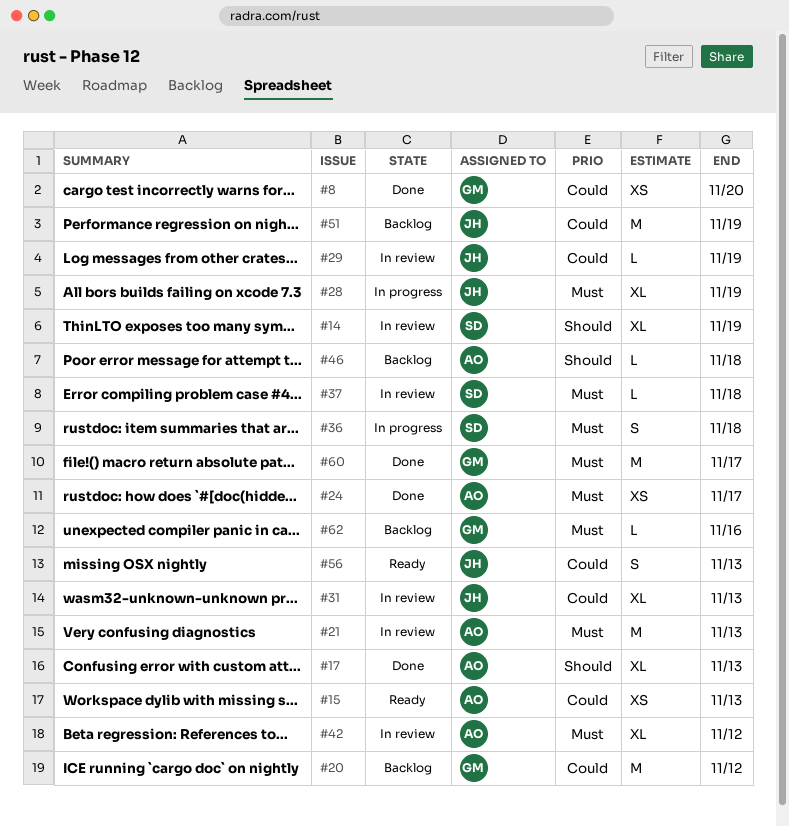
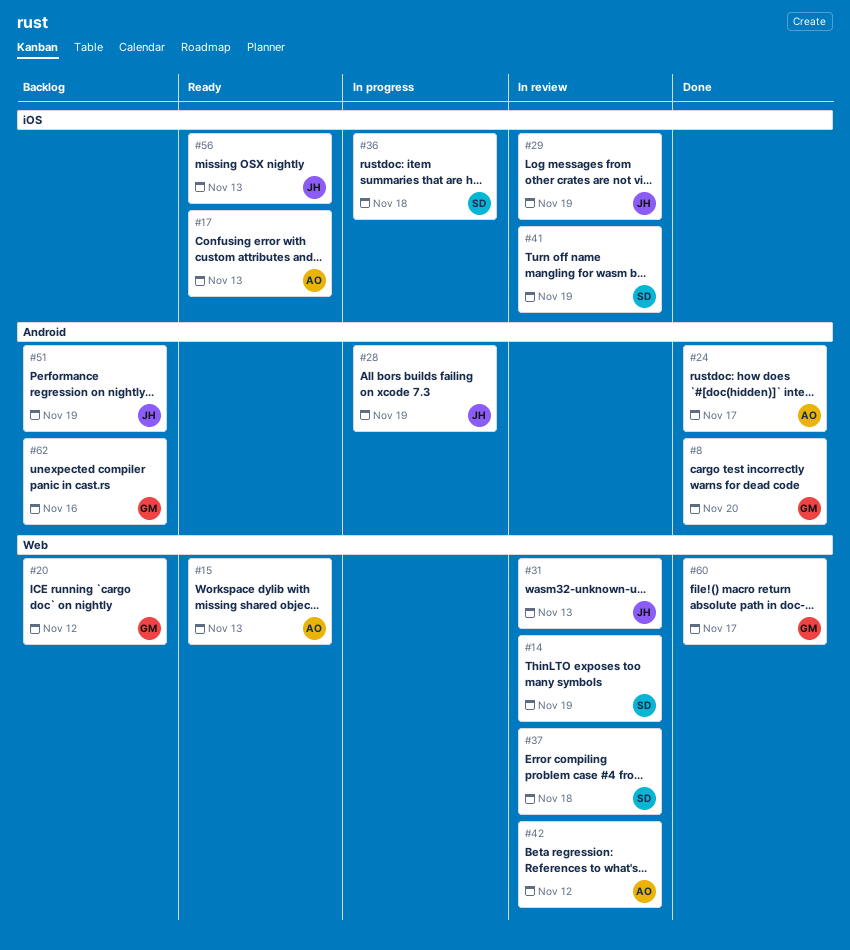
#17, status: Done -> Ready
#21: present -> none
#41: none -> present
#46: present -> none

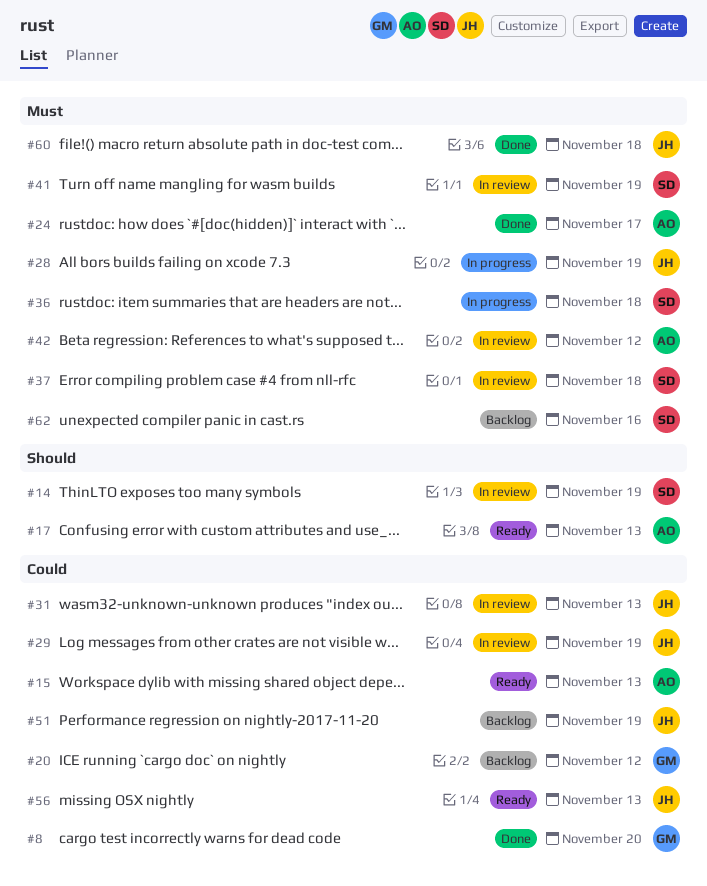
#60, owner: GM -> JH
#60, due: Nov 17 -> Nov 18
#62, owner: GM -> SD

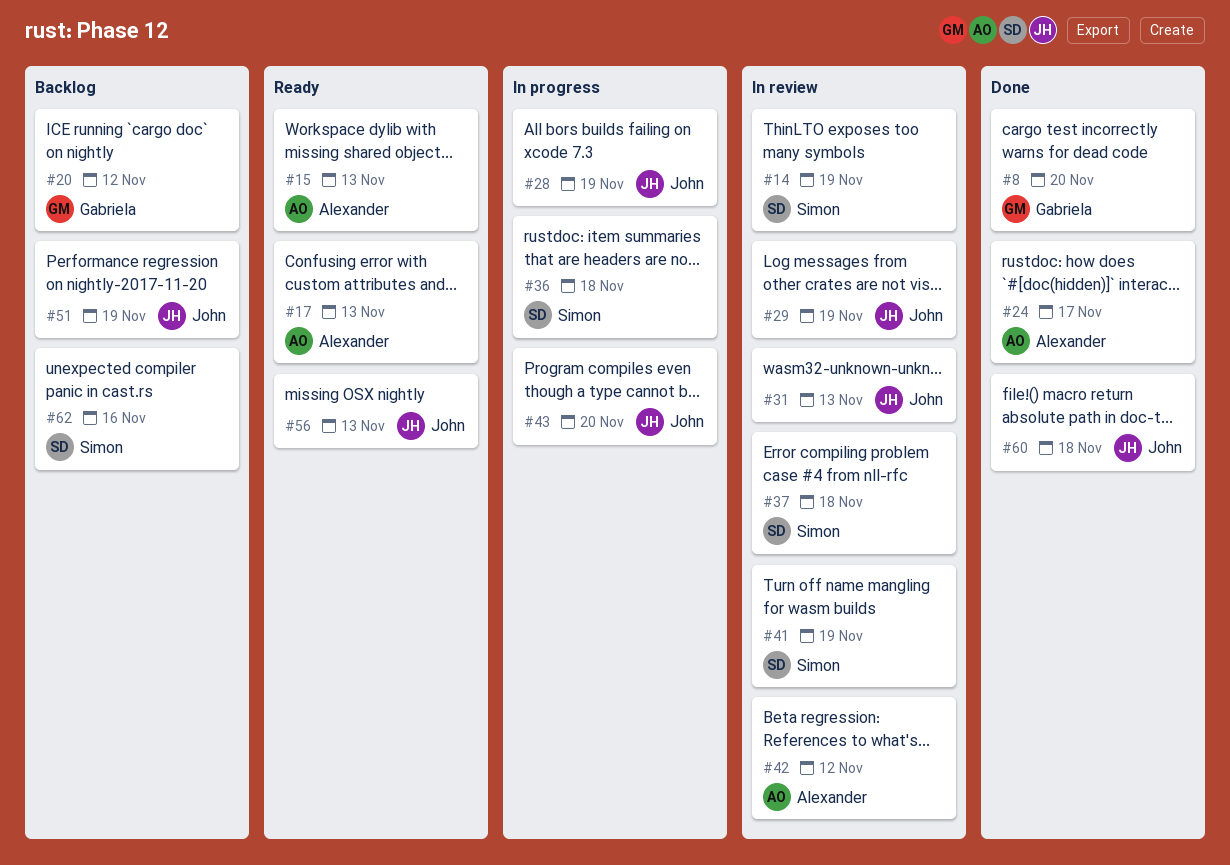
#43: none -> present

